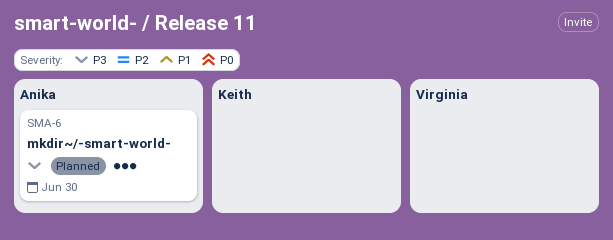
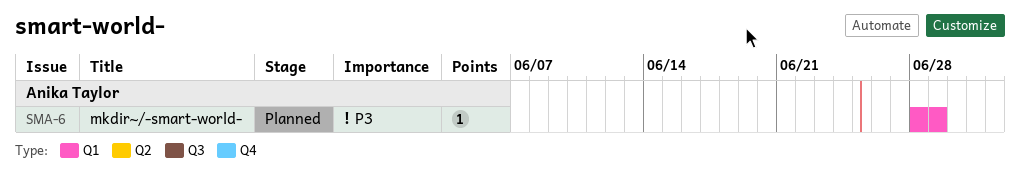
SMA-6, estimate: 3 -> 1
SMA-6, due: Jun 30 -> Jun 29

